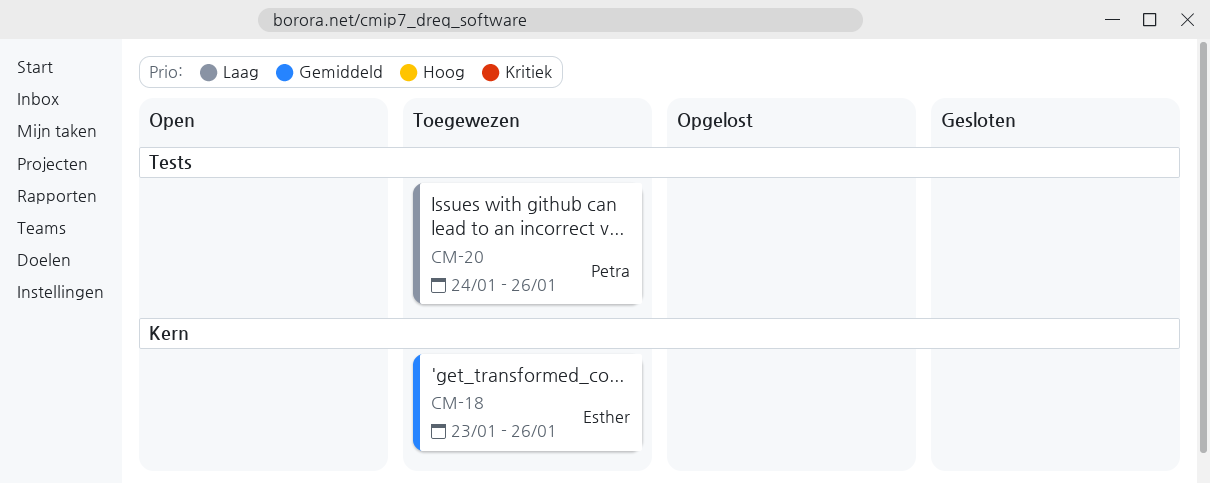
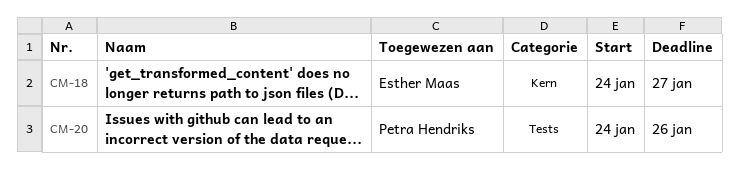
CM-18, start: Jan 23 -> Jan 24
CM-18, due: Jan 26 -> Jan 27

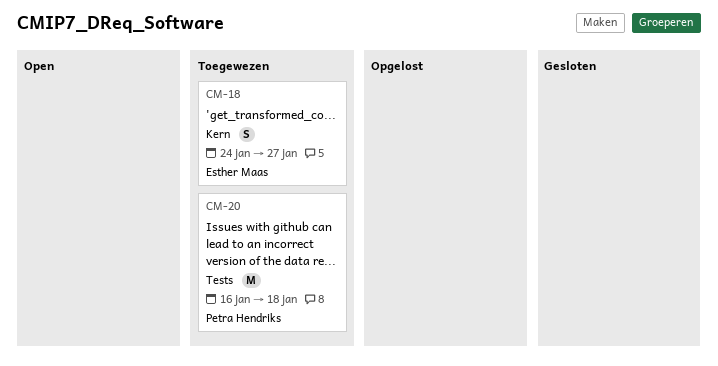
CM-20, start: Jan 24 -> Jan 16
CM-20, due: Jan 26 -> Jan 18

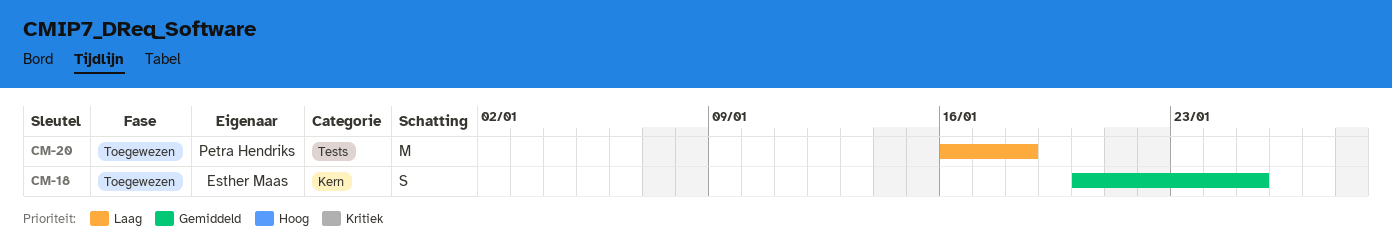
CM-18, start: Jan 24 -> Jan 20
CM-18, due: Jan 27 -> Jan 25

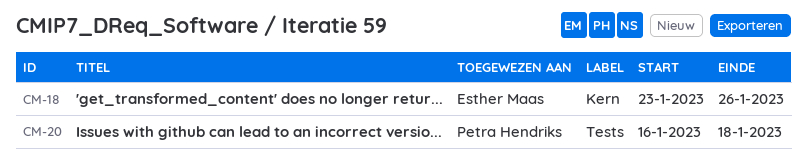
CM-18, start: Jan 20 -> Jan 23
CM-18, due: Jan 25 -> Jan 26

